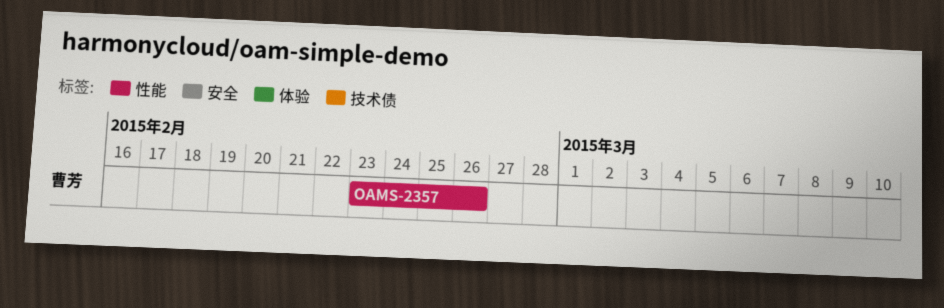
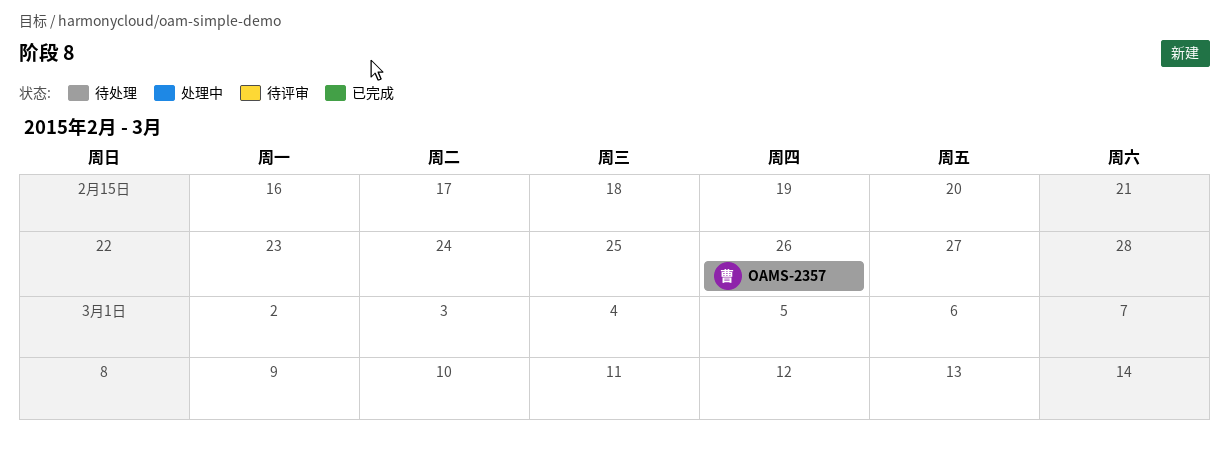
OAMS-2357, start: Feb 23 -> Feb 26

